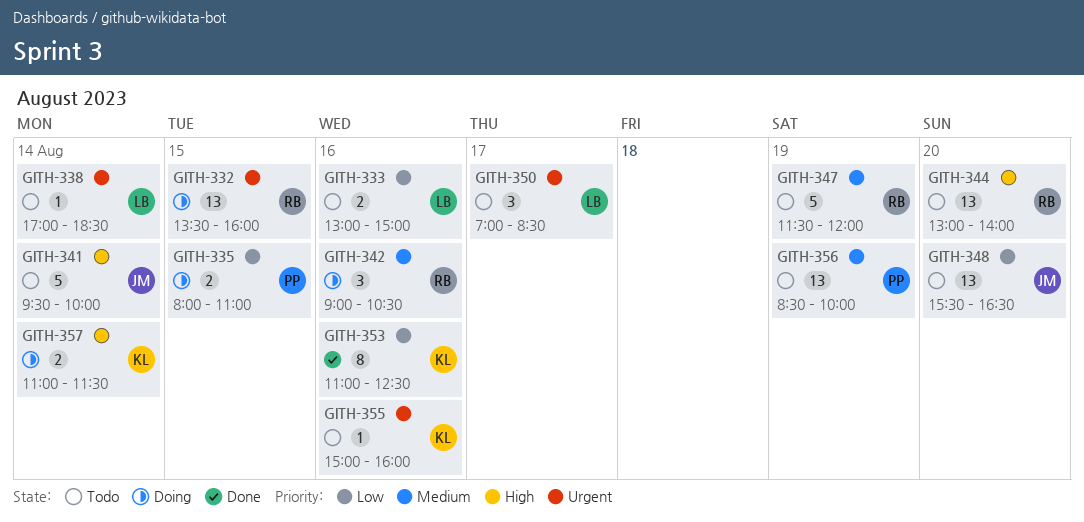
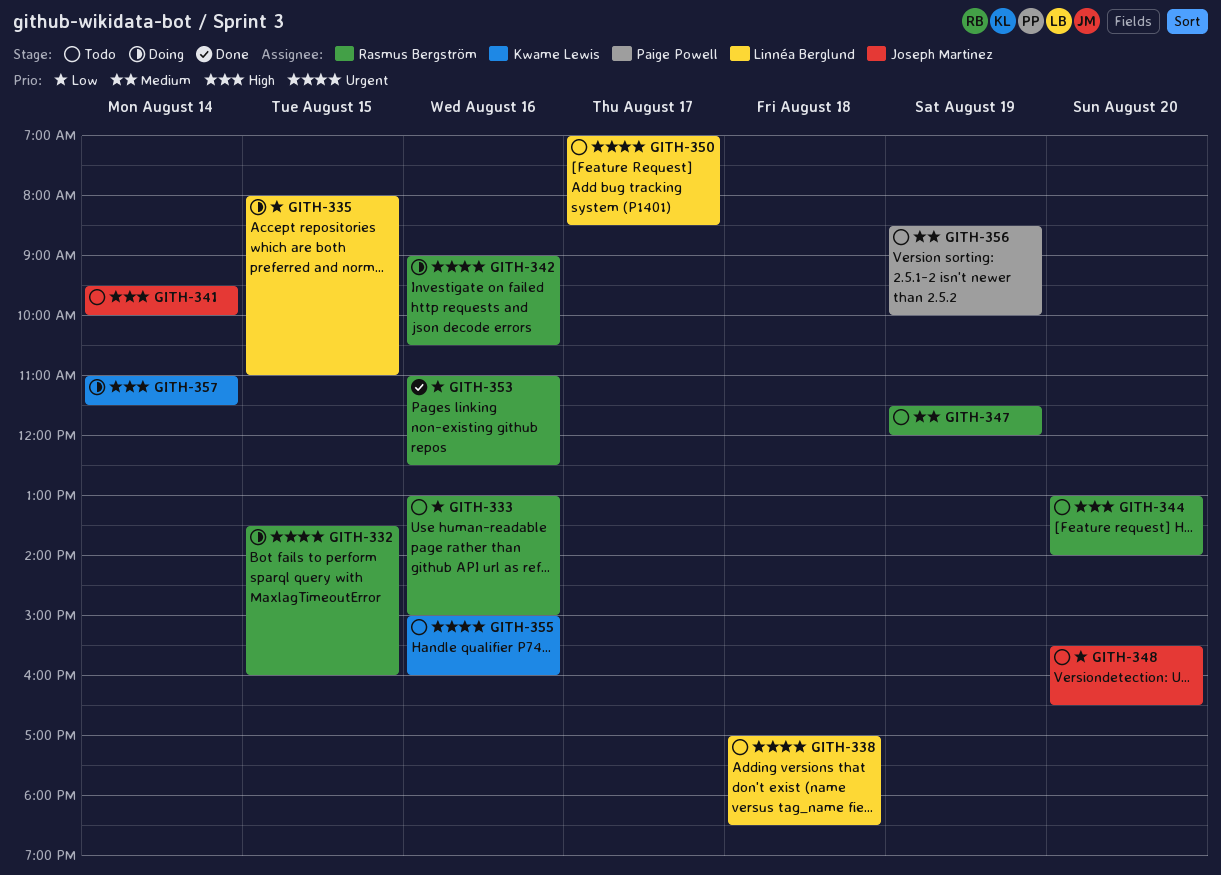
GITH-333, owner: Linnéa Berglund -> Rasmus Bergström
GITH-335, owner: Paige Powell -> Linnéa Berglund
GITH-338, day: Aug 14 -> Aug 18
GITH-342, priority: Medium -> Urgent
GITH-353, owner: Kwame Lewis -> Rasmus Bergström

